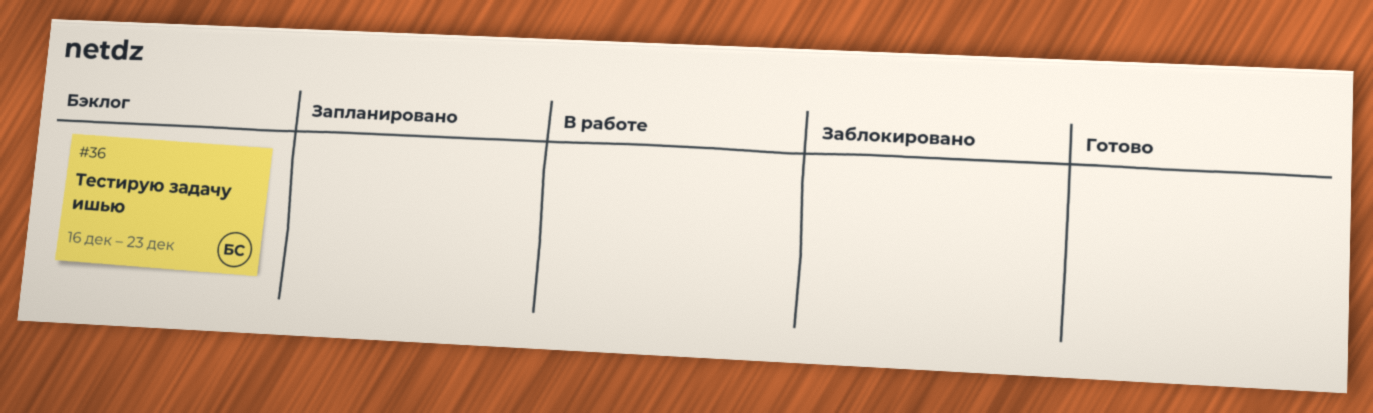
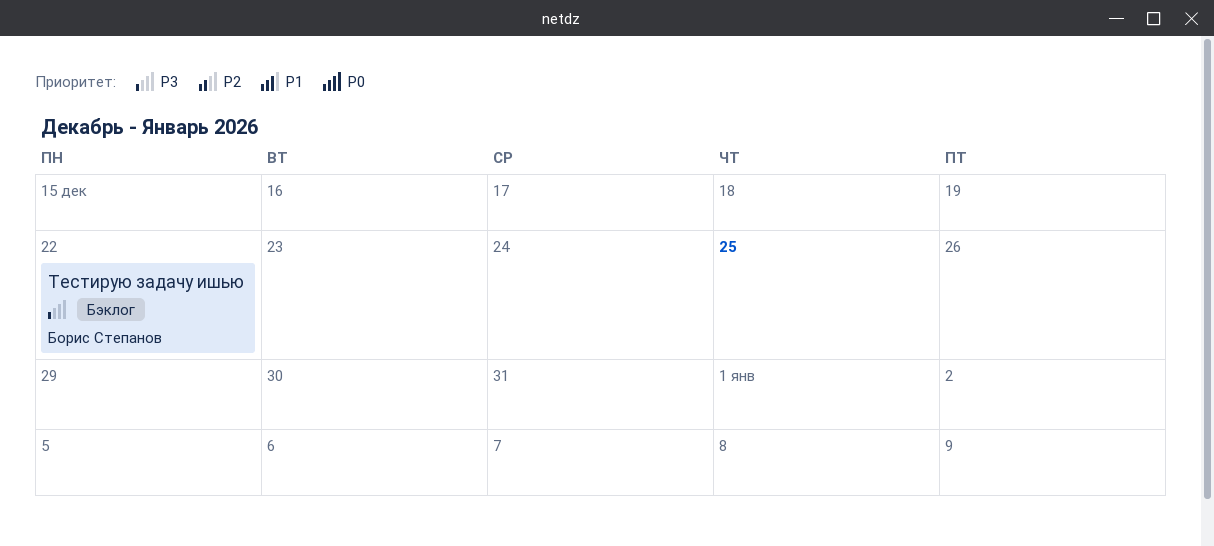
Тестирую задачу ишью, due: Dec 23 -> Dec 22

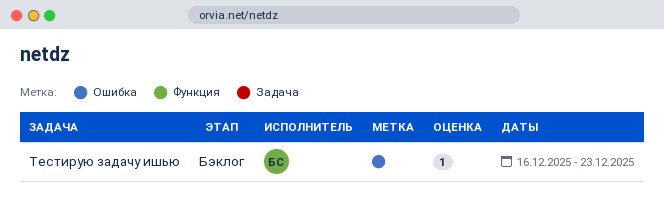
Тестирую задачу ишью, due: Dec 22 -> Dec 23

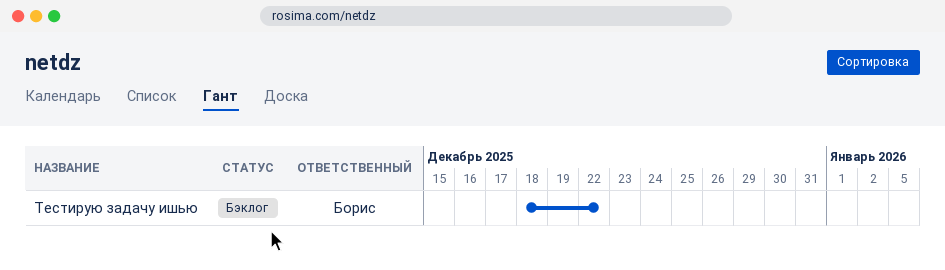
Тестирую задачу ишью, start: Dec 16 -> Dec 18
Тестирую задачу ишью, due: Dec 23 -> Dec 22

